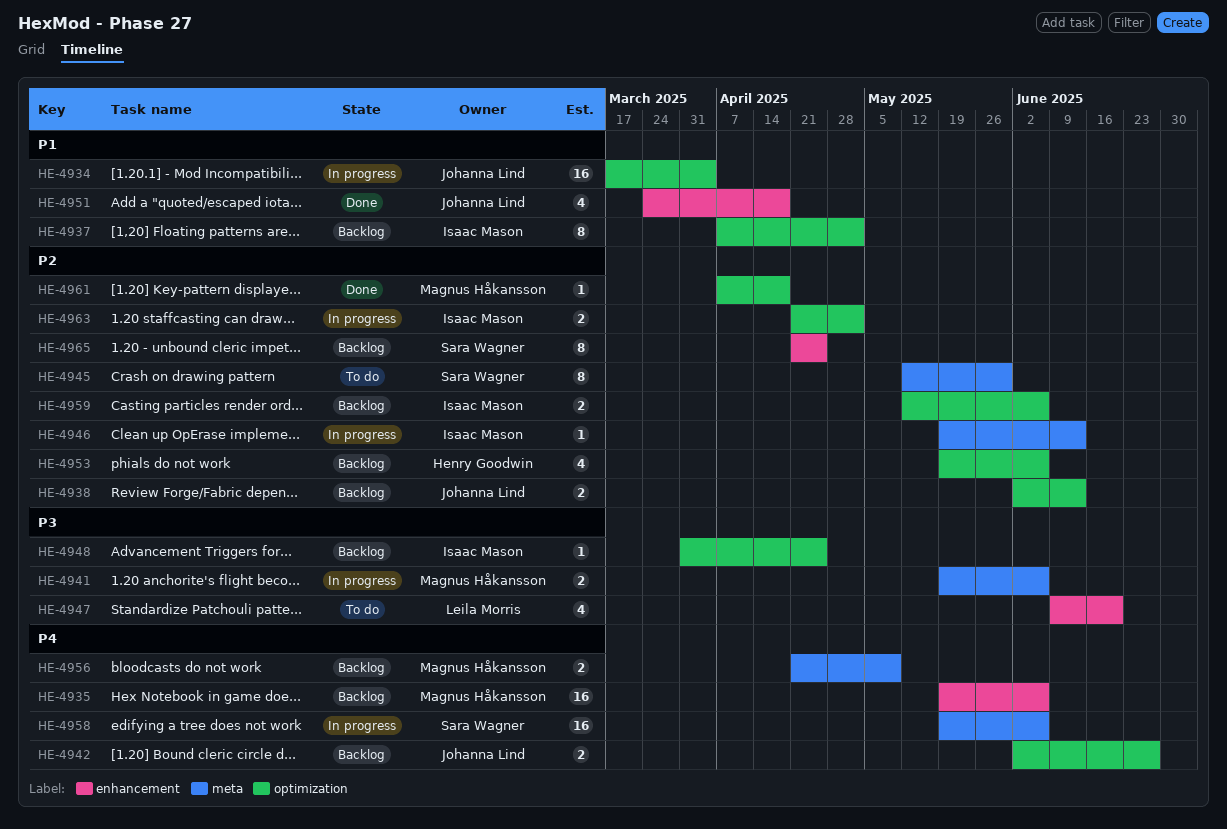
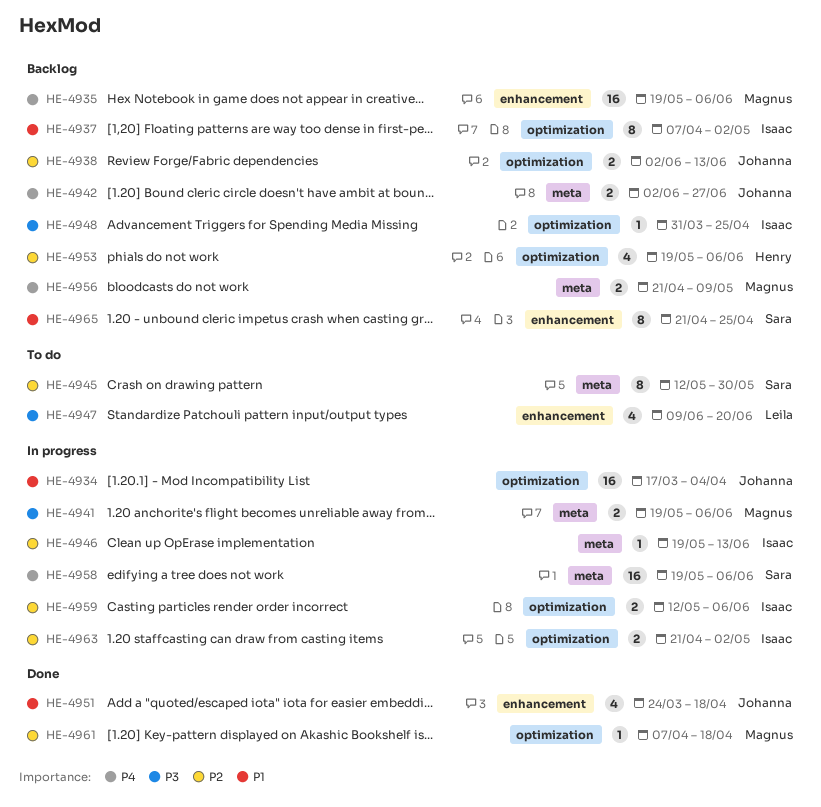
HE-4942, label: optimization -> meta
HE-4959, status: Backlog -> In progress
HE-4965, priority: P2 -> P1

